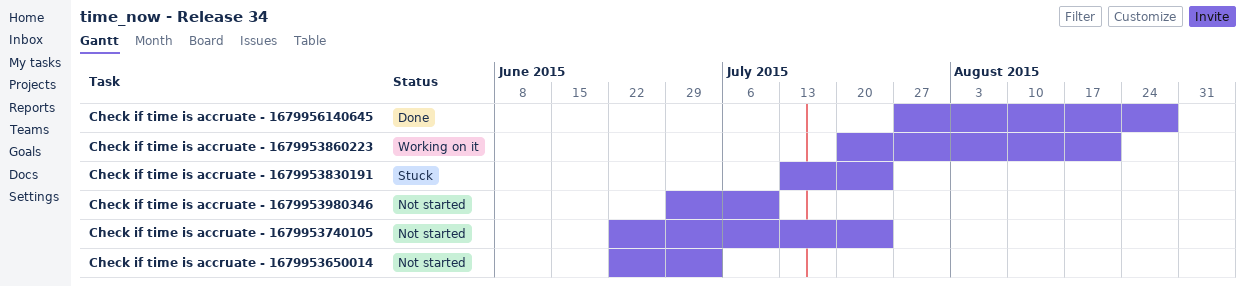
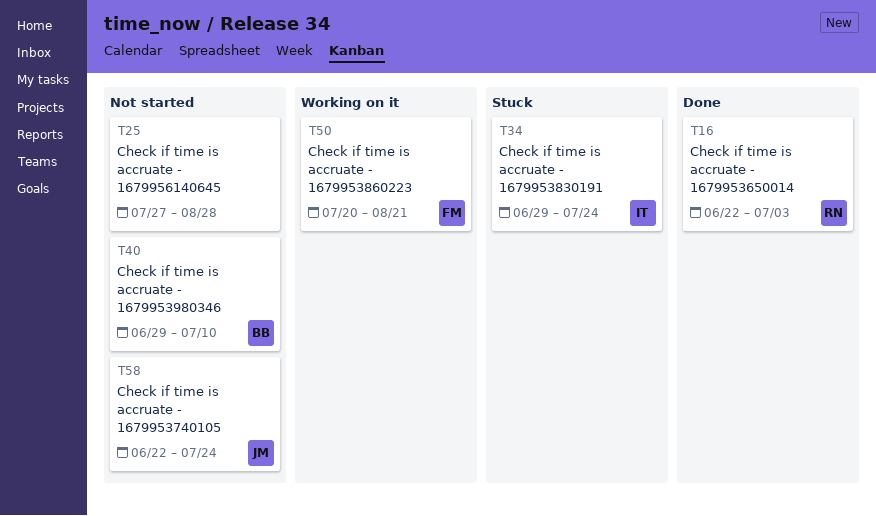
Check if time is accruate - 1679953650014, status: Not started -> Done
Check if time is accruate - 1679953830191, start: Jul 13 -> Jun 29
Check if time is accruate - 1679956140645, status: Done -> Not started

